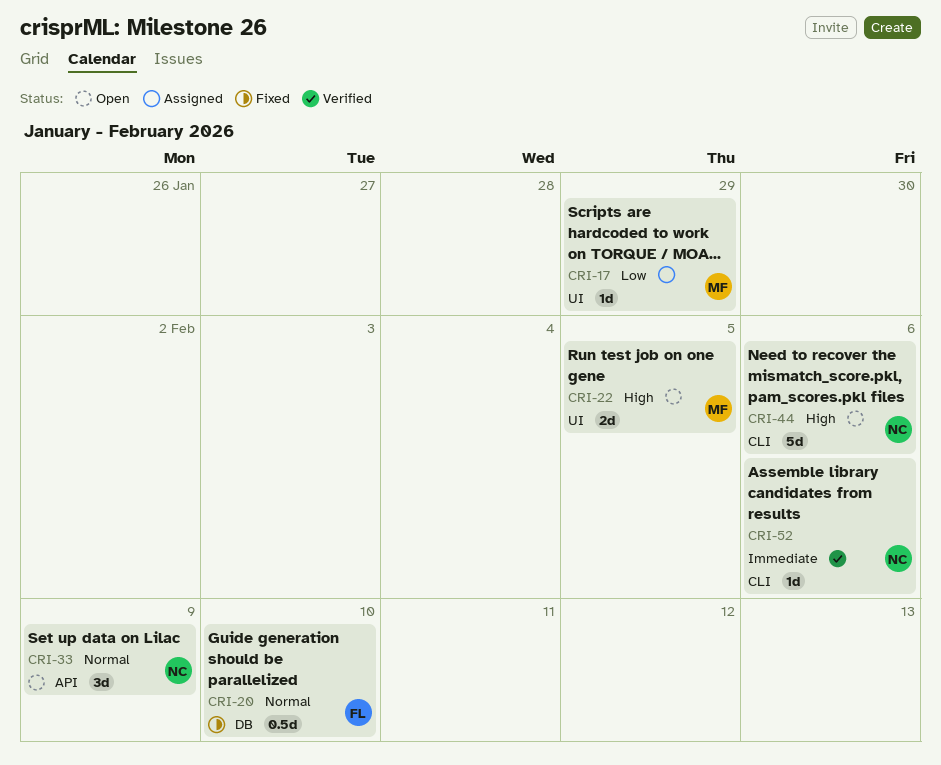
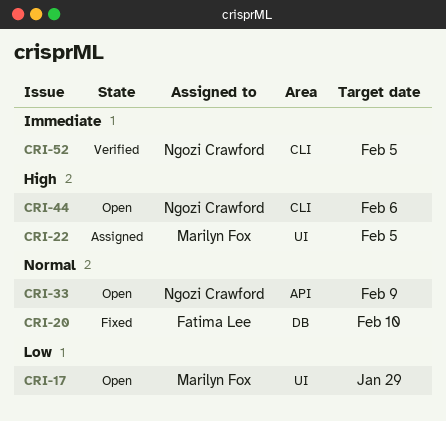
CRI-17, status: Assigned -> Open
CRI-22, status: Open -> Assigned
CRI-52, due: Feb 6 -> Feb 5

